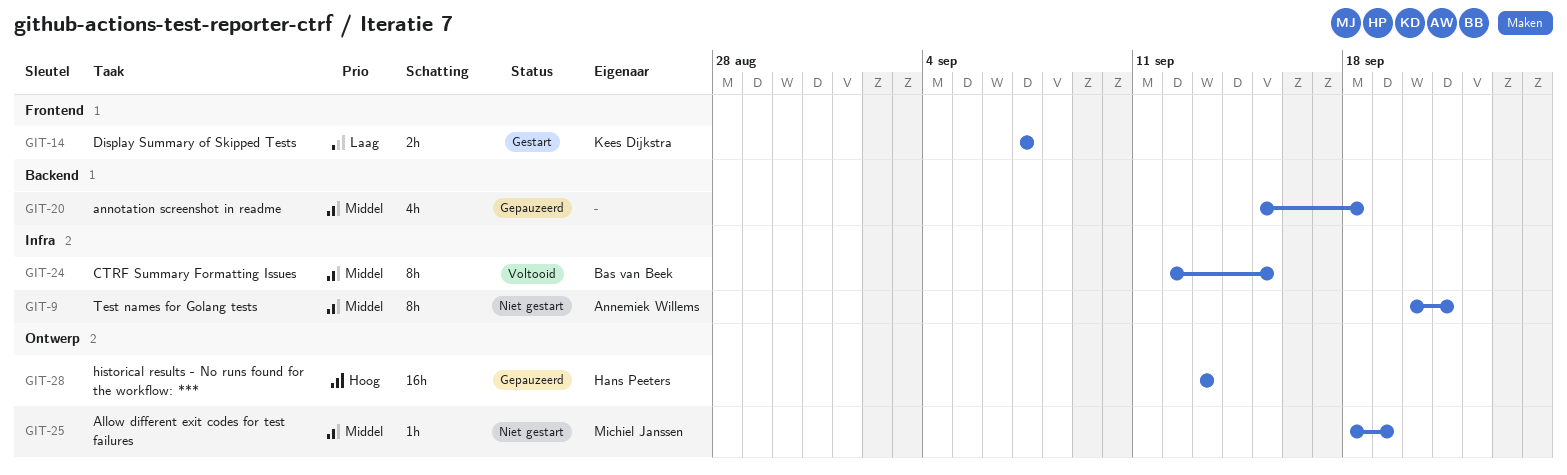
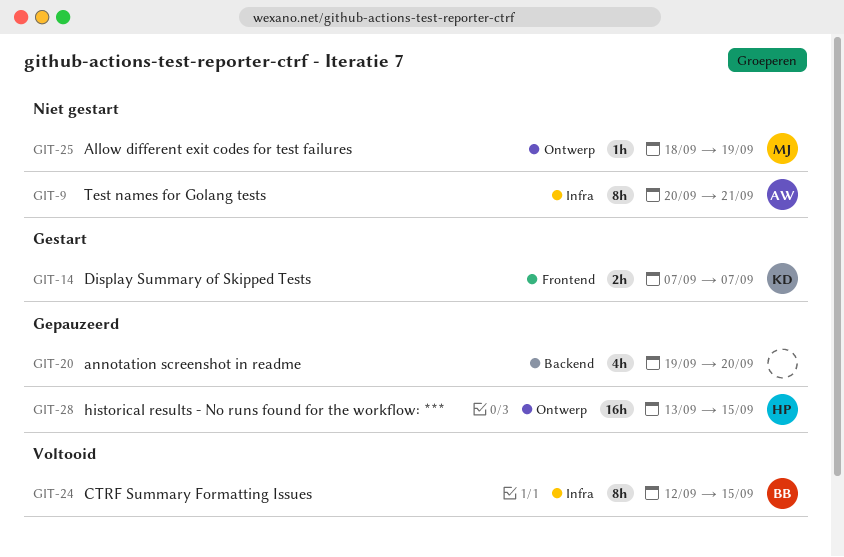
GIT-20, start: Sep 15 -> Sep 19
GIT-20, due: Sep 18 -> Sep 20
GIT-28, due: Sep 13 -> Sep 15

